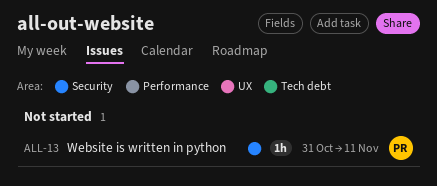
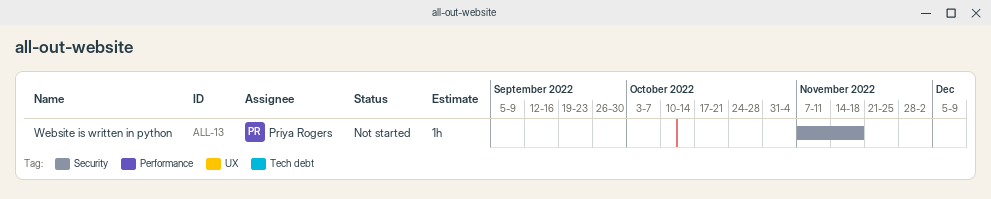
ALL-13, start: Oct 31 -> Nov 7
ALL-13, due: Nov 11 -> Nov 18

